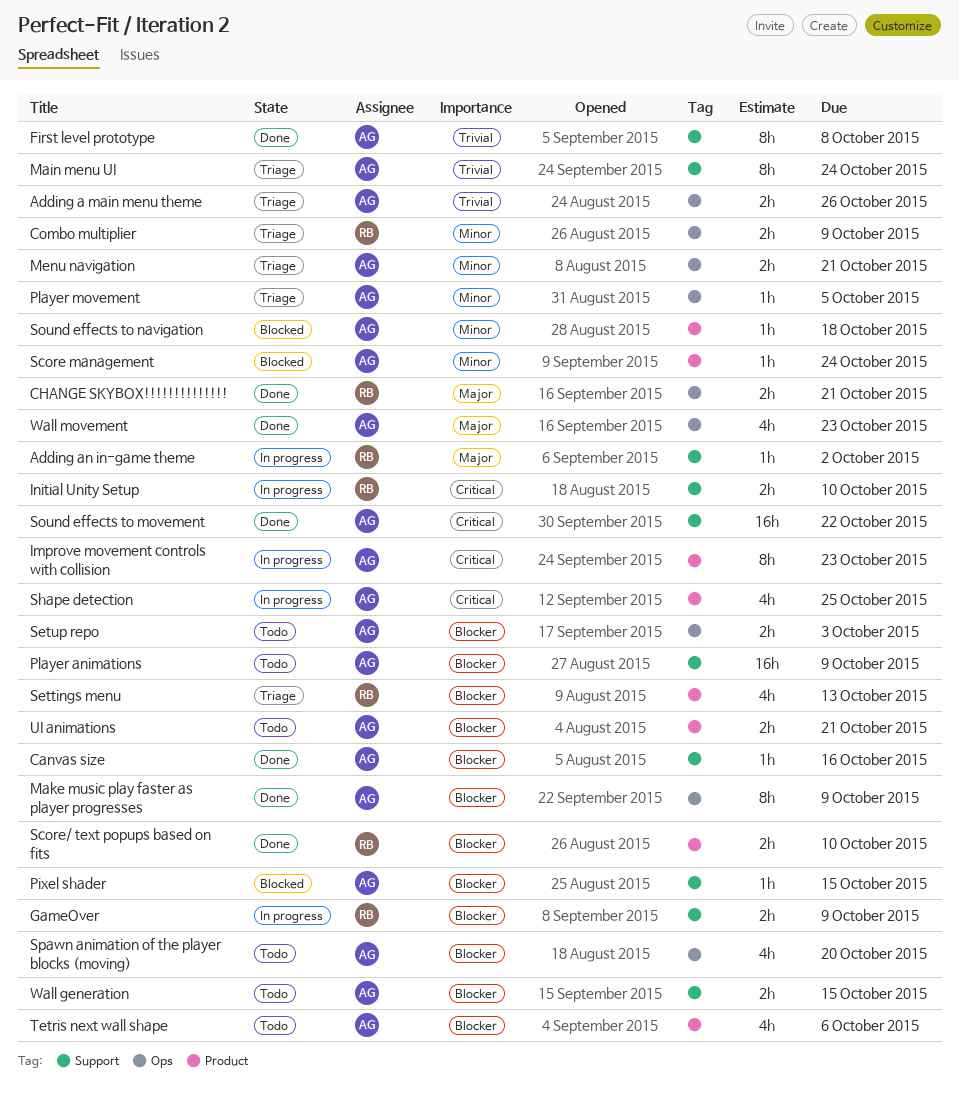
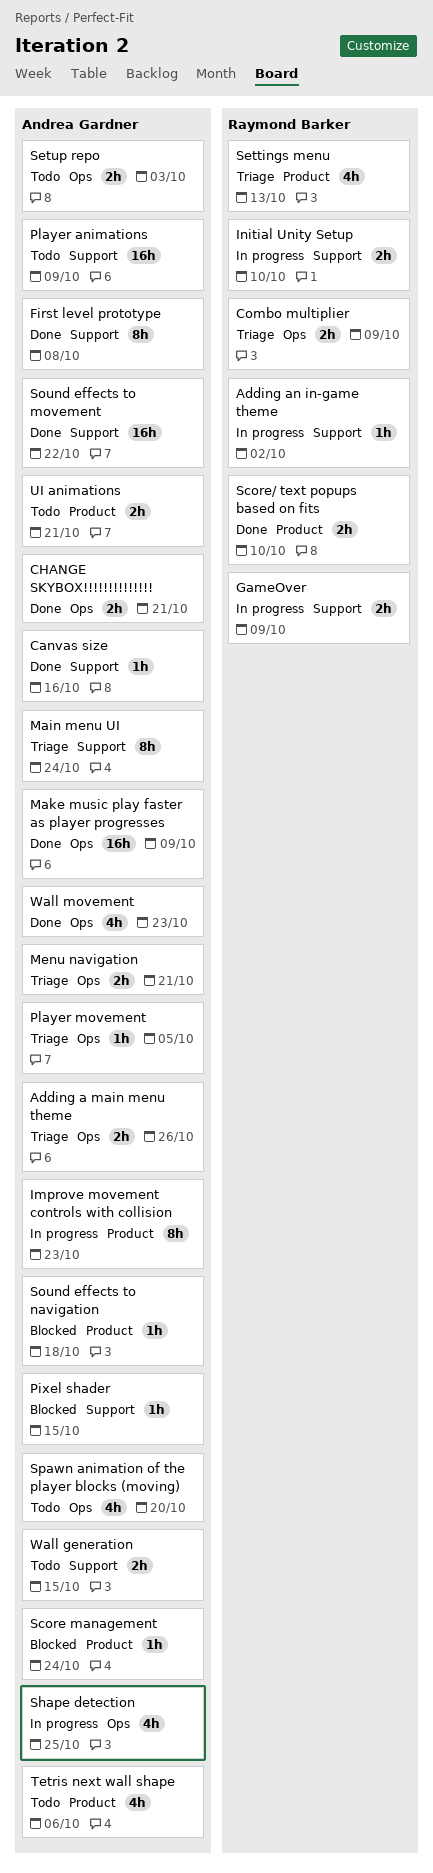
CHANGE SKYBOX!!!!!!!!!!!!!!, owner: Raymond Barker -> Andrea Gardner
Make music play faster as player progresses, estimate: 8h -> 16h
Shape detection, label: Product -> Ops

